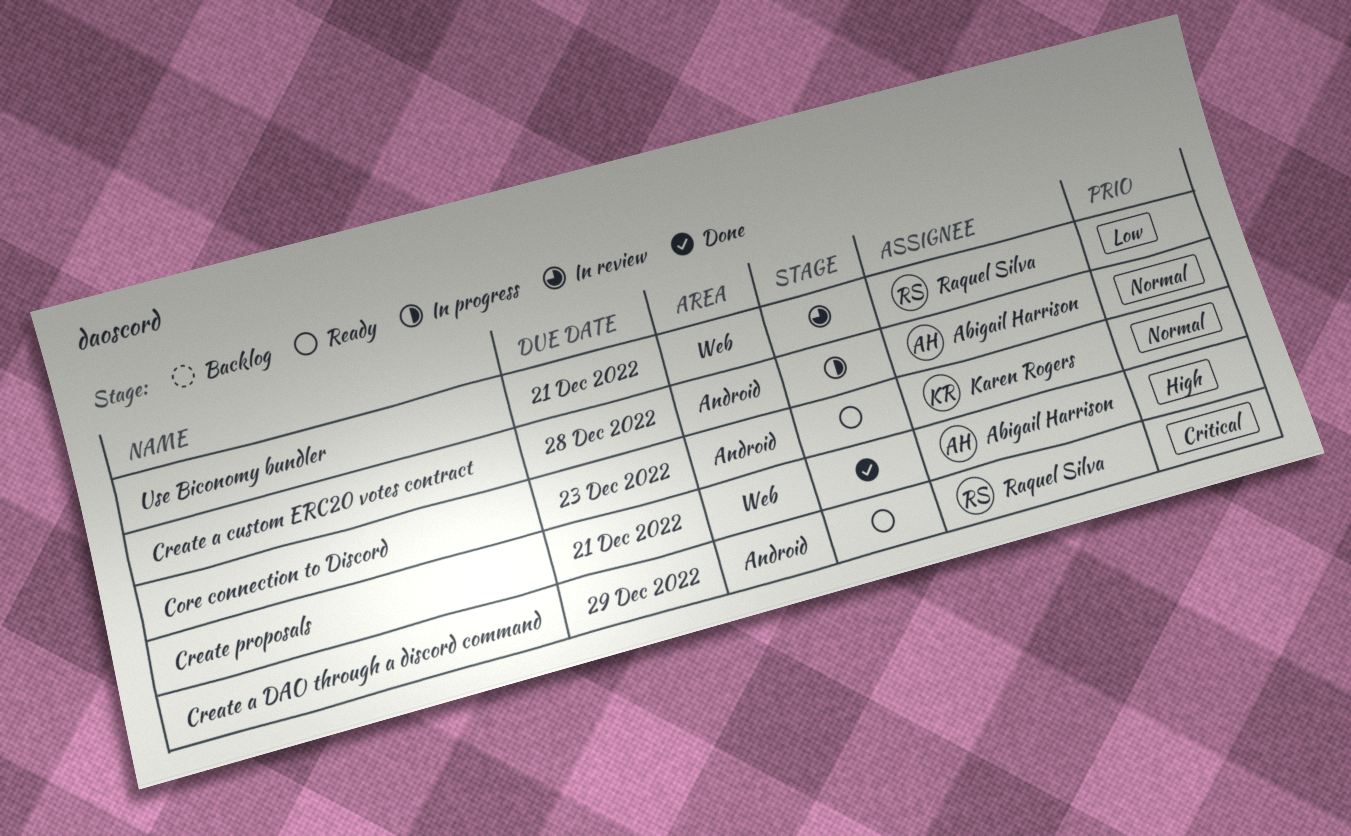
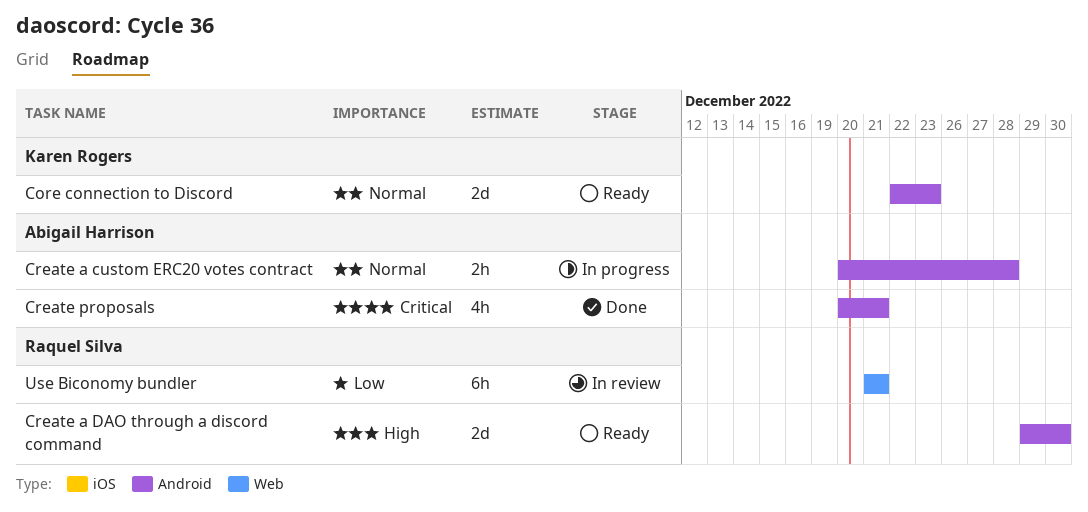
Create a DAO through a discord command, priority: Critical -> High
Create a DAO through a discord command, due: Dec 29 -> Dec 30
Create proposals, priority: High -> Critical
Create proposals, label: Web -> Android

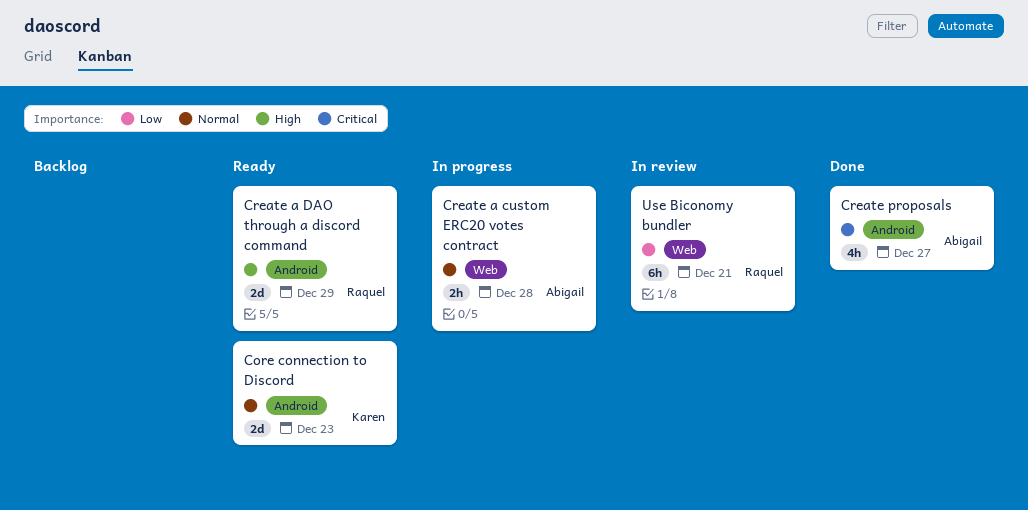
Create a custom ERC20 votes contract, label: Android -> Web
Create a DAO through a discord command, due: Dec 30 -> Dec 29
Create proposals, due: Dec 21 -> Dec 27

